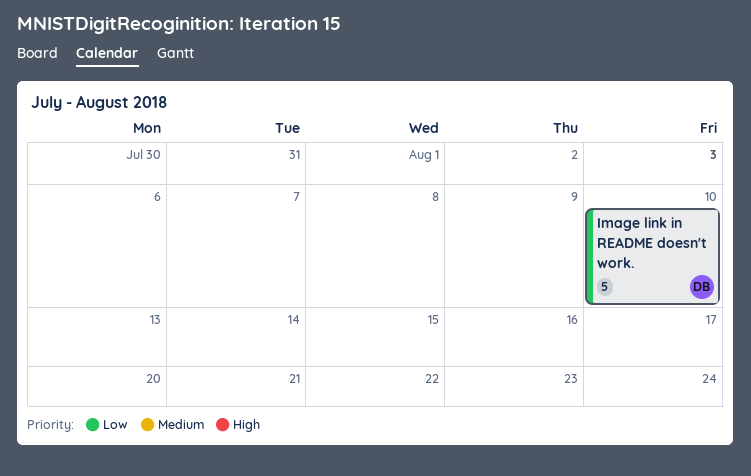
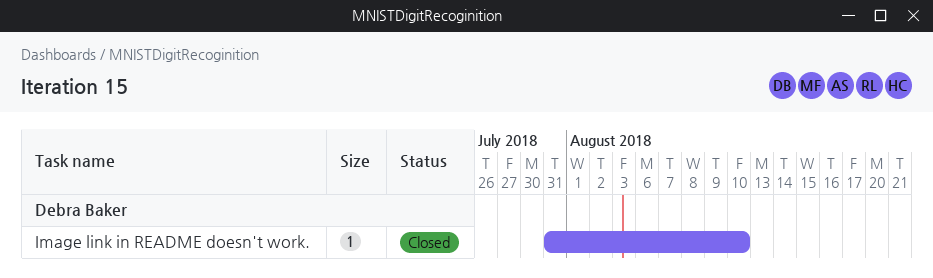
Image link in README doesn't work., estimate: 5 -> 1

